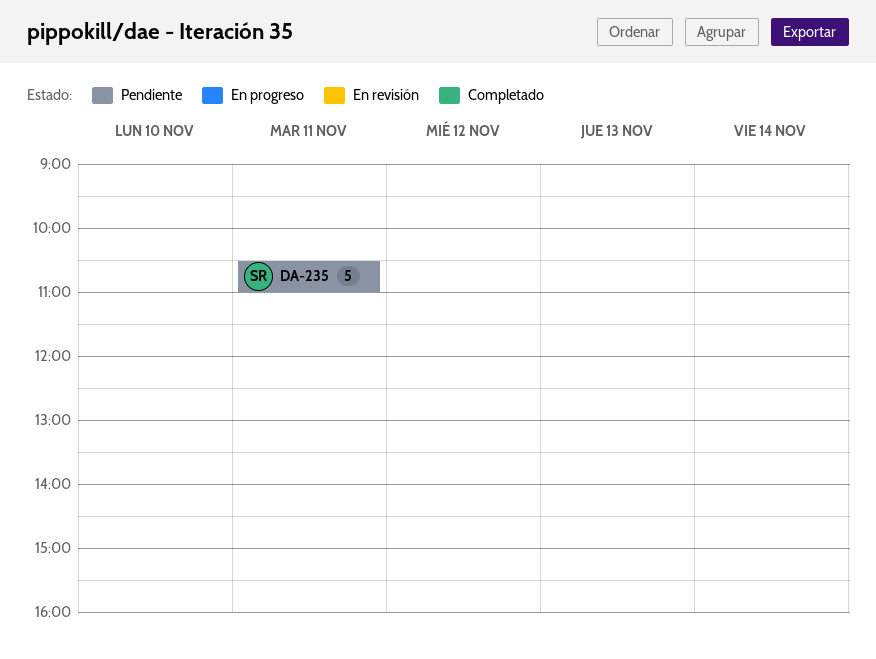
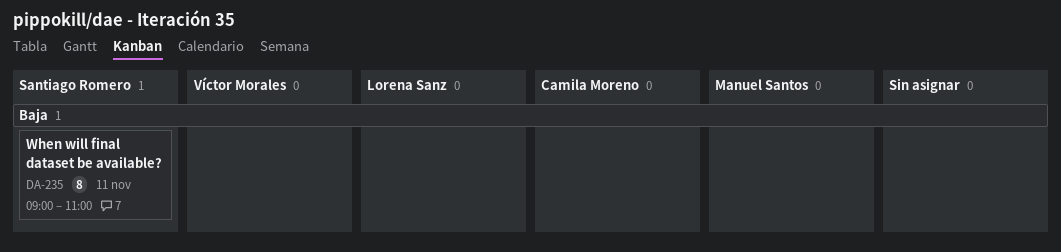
DA-235, estimate: 5 -> 8
DA-235, begins: 10:30 -> 09:00

